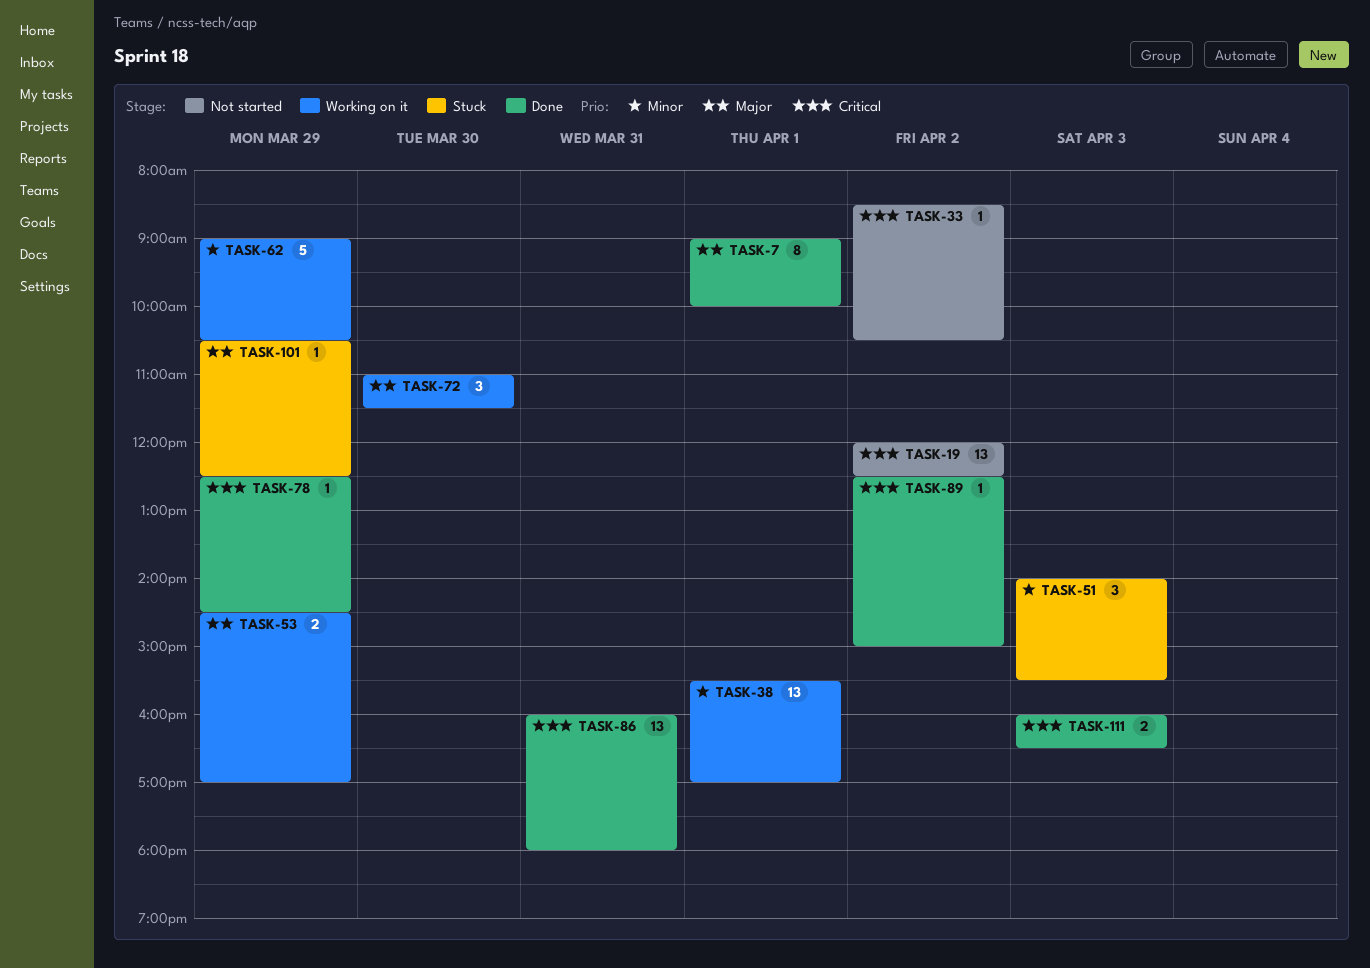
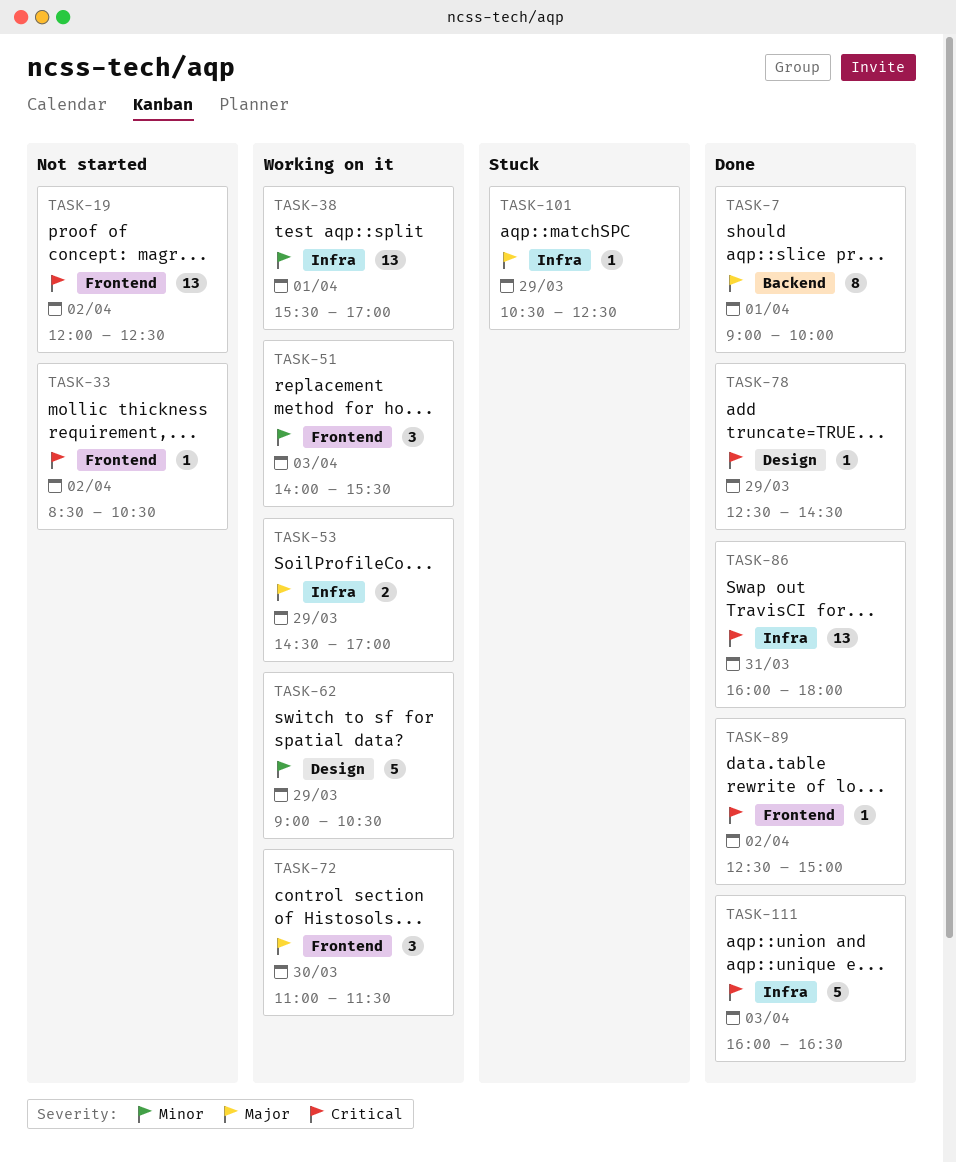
TASK-51, status: Stuck -> Working on it
TASK-111, estimate: 2 -> 5

